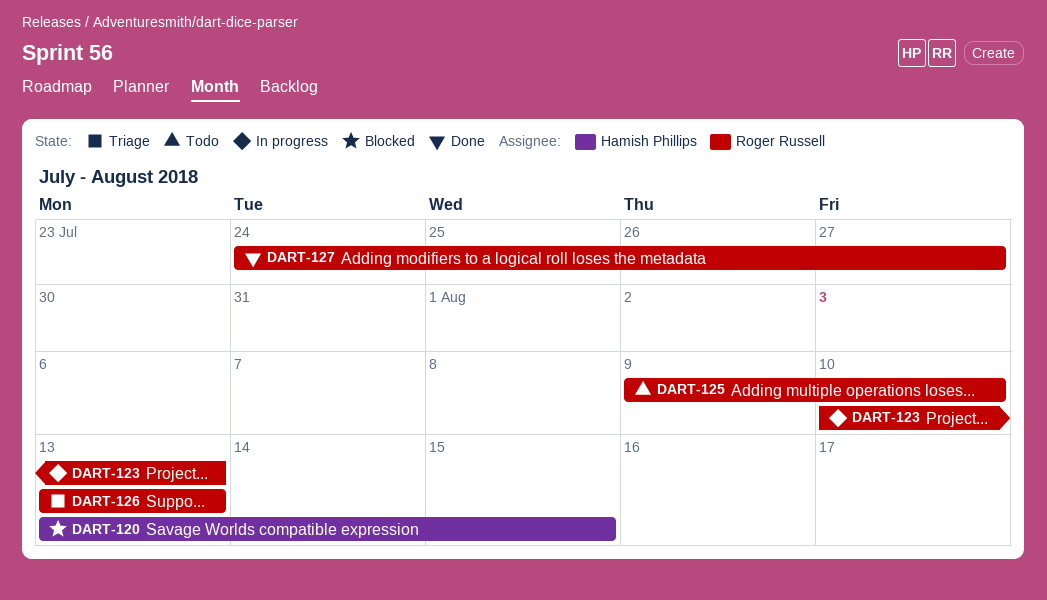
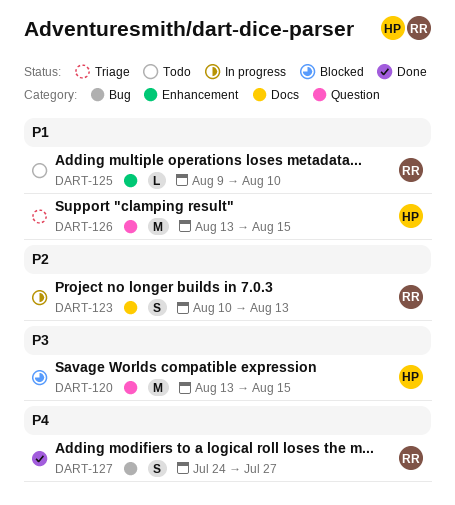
DART-126, owner: Roger Russell -> Hamish Phillips
DART-126, due: Aug 13 -> Aug 15

